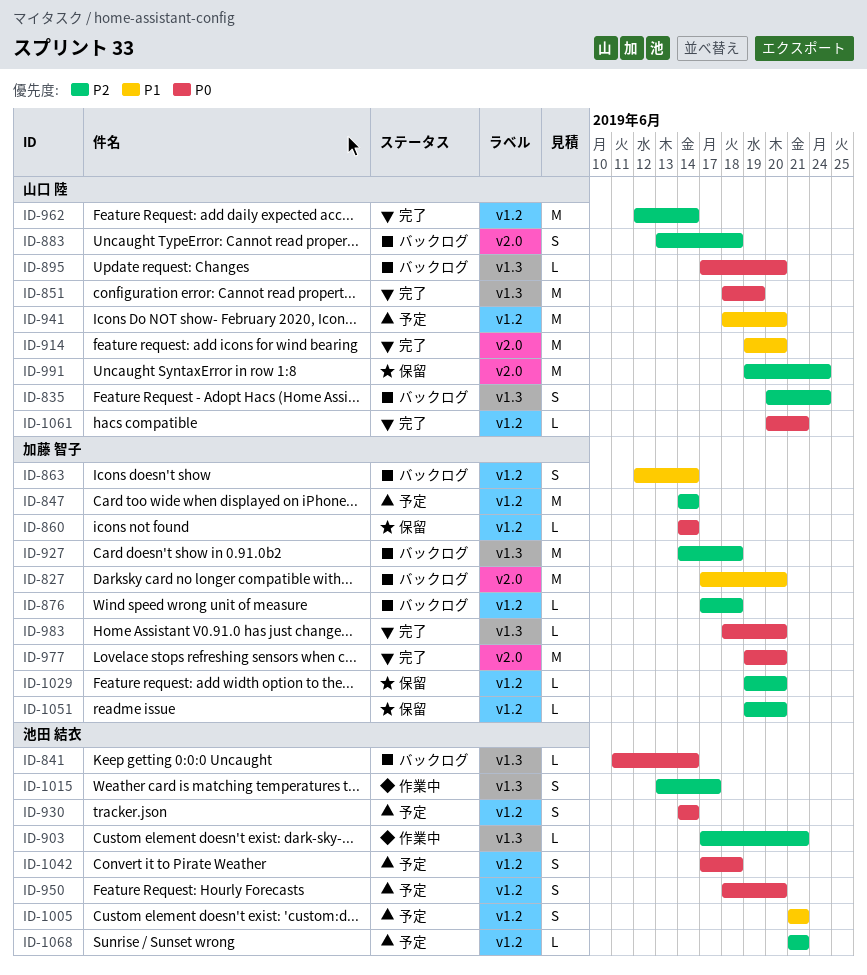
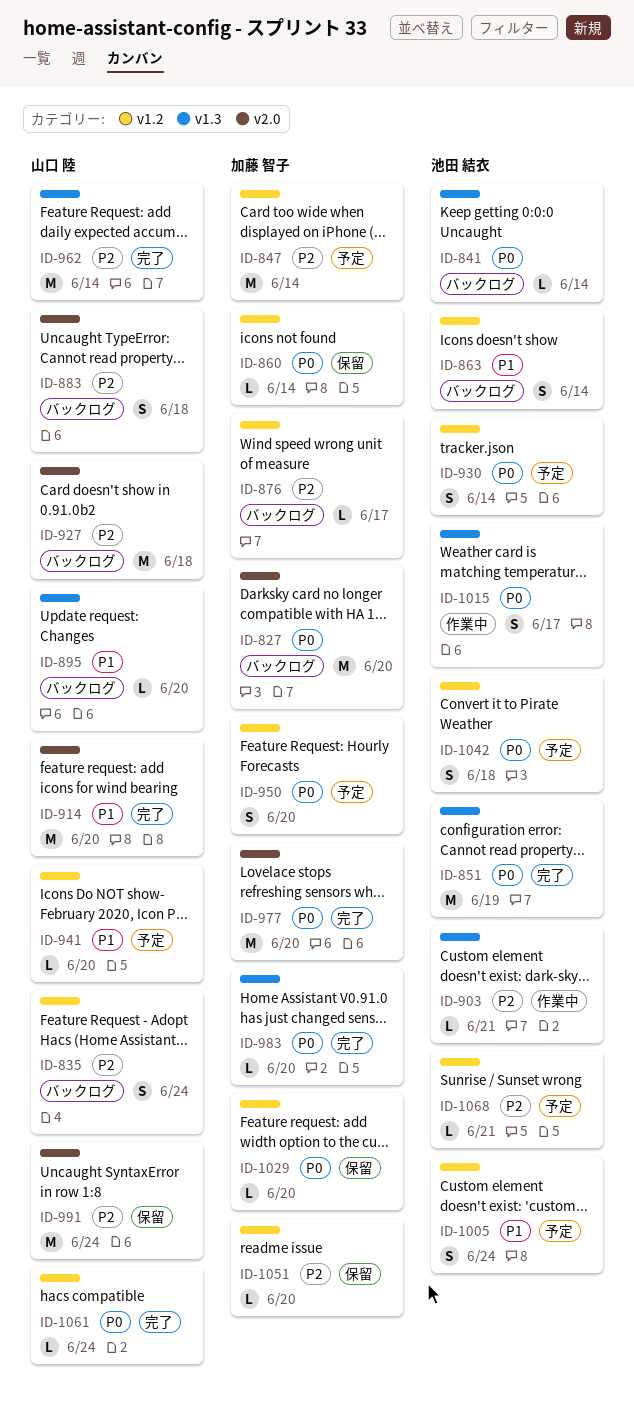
ID-827, priority: P1 -> P0
ID-835, label: v1.3 -> v1.2
ID-851, owner: 山口 陸 -> 池田 結衣
ID-863, owner: 加藤 智子 -> 池田 結衣
ID-876, due: Jun 18 -> Jun 17
ID-895, priority: P0 -> P1
ID-927, owner: 加藤 智子 -> 山口 陸
ID-927, label: v1.3 -> v2.0
ID-941, estimate: M -> L
ID-950, owner: 池田 結衣 -> 加藤 智子
ID-962, label: v1.2 -> v1.3
ID-1005, due: Jun 21 -> Jun 24
ID-1015, priority: P2 -> P0
ID-1029, priority: P2 -> P0
ID-1061, due: Jun 21 -> Jun 24

